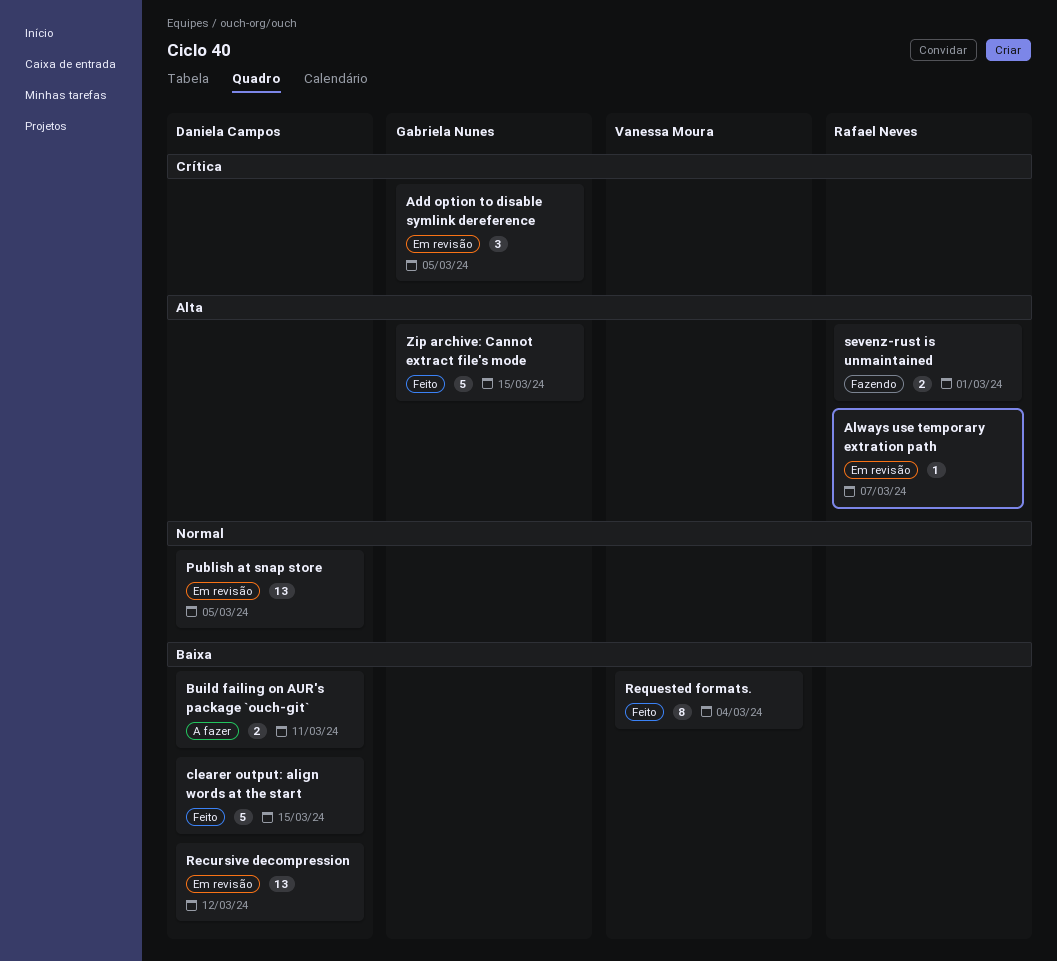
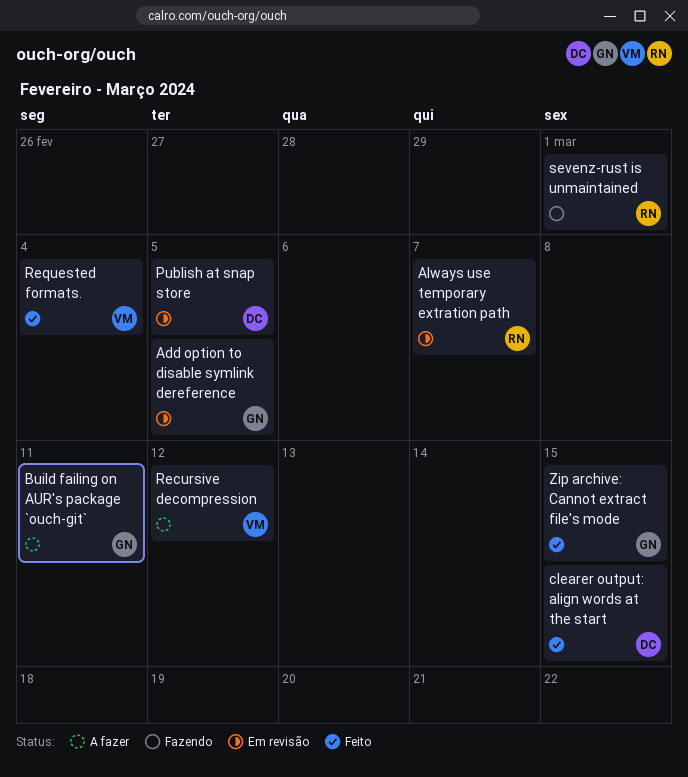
Build failing on AUR's package `ouch-git`, owner: Daniela Campos -> Gabriela Nunes
Recursive decompression, status: Em revisão -> A fazer
Recursive decompression, owner: Daniela Campos -> Vanessa Moura

